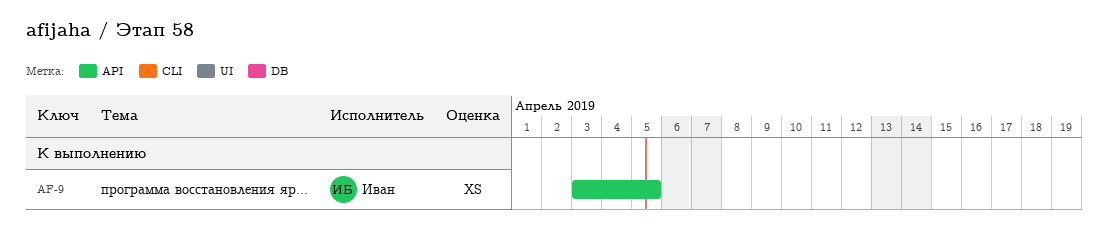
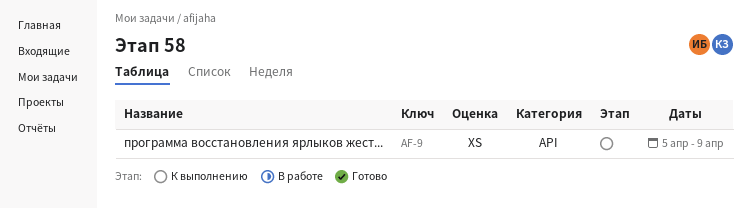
AF-9, start: Apr 3 -> Apr 5
AF-9, due: Apr 5 -> Apr 9

